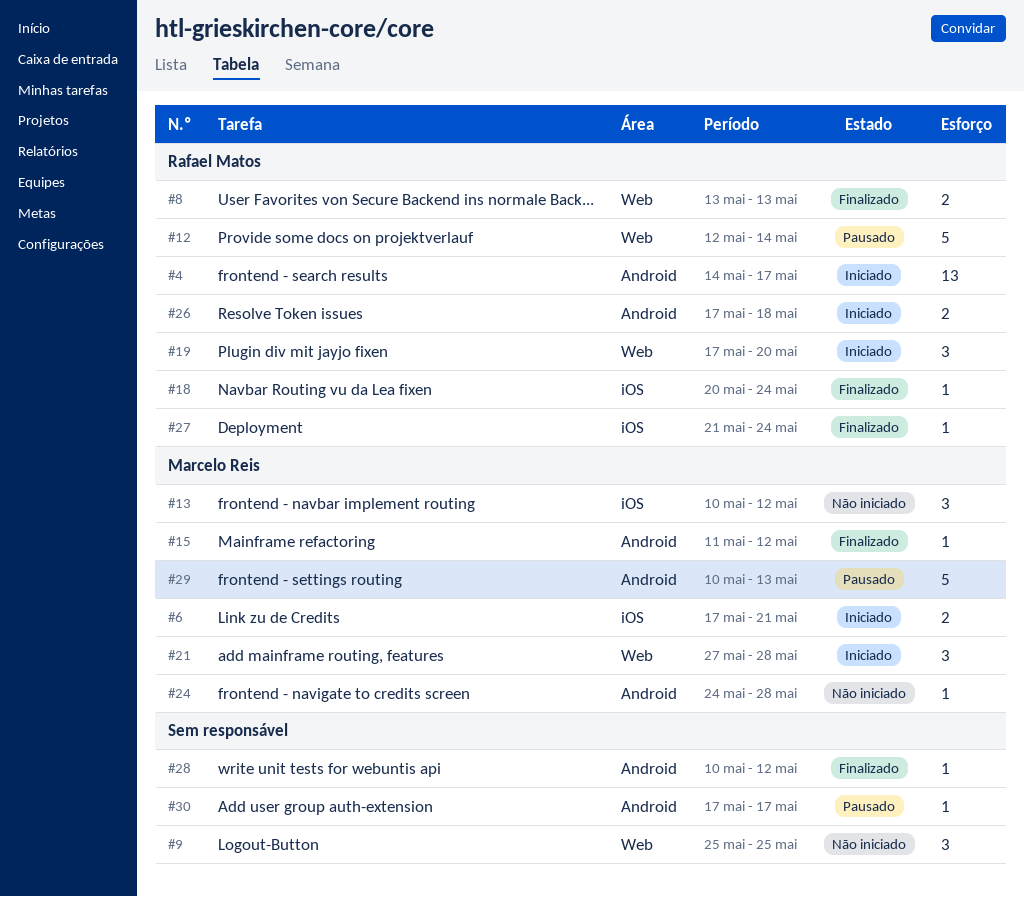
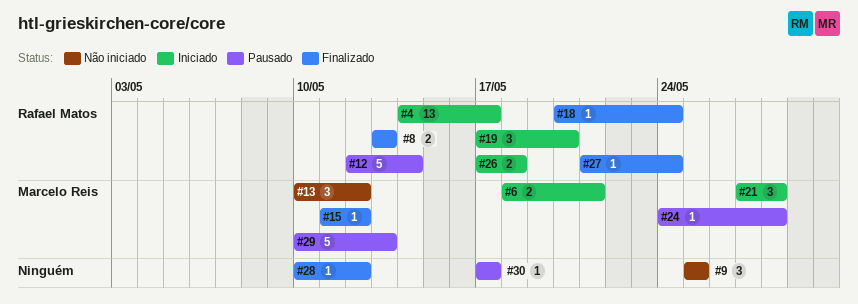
#6, start: May 17 -> May 18
#24, status: Não iniciado -> Pausado

